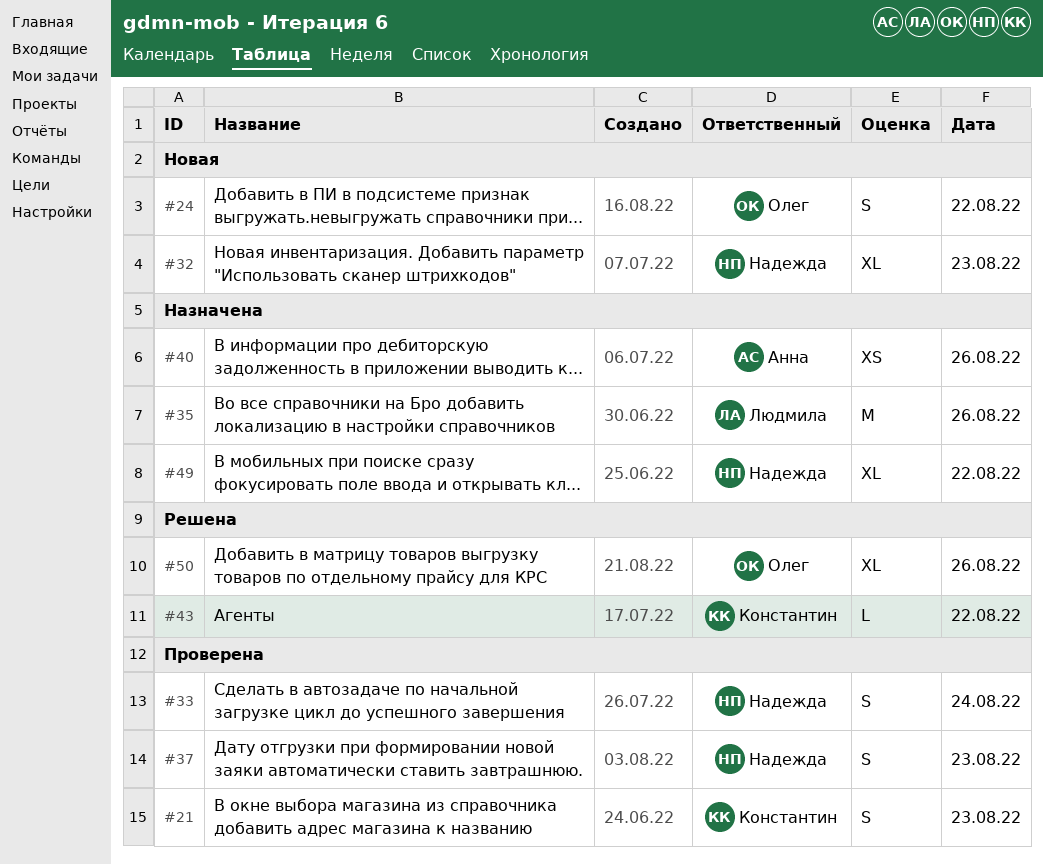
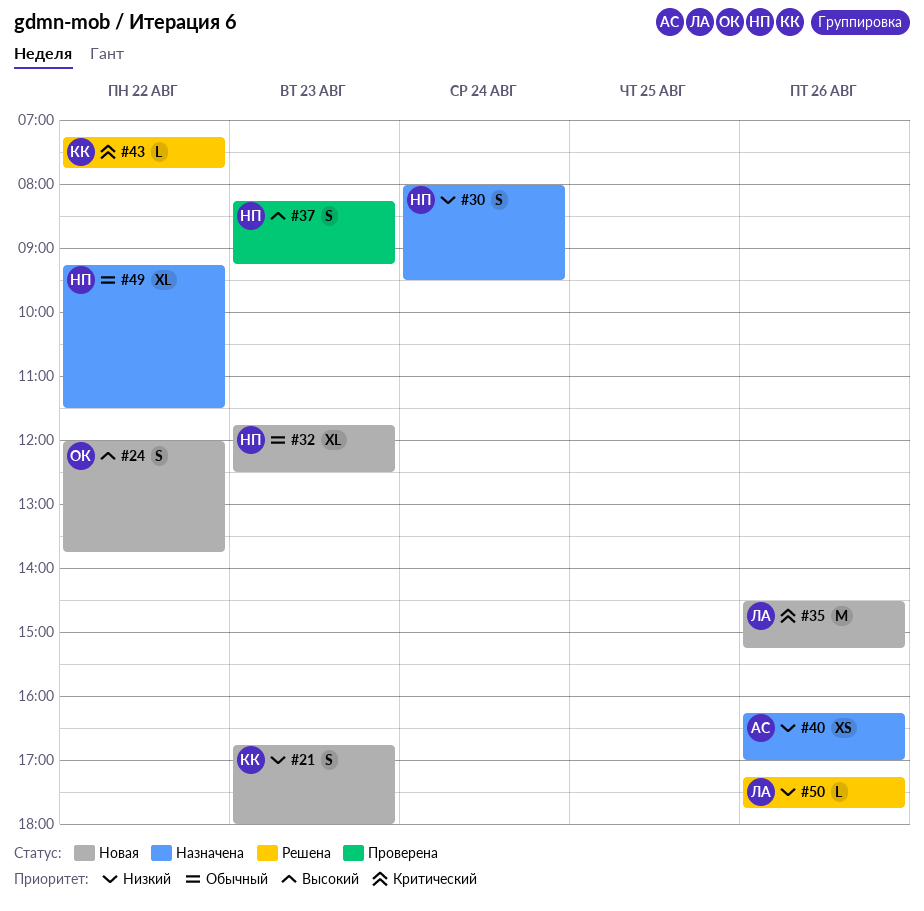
#21, status: Проверена -> Новая
#30: none -> present
#33: present -> none
#35, status: Назначена -> Новая
#50, owner: Олег -> Людмила
#50, estimate: XL -> L

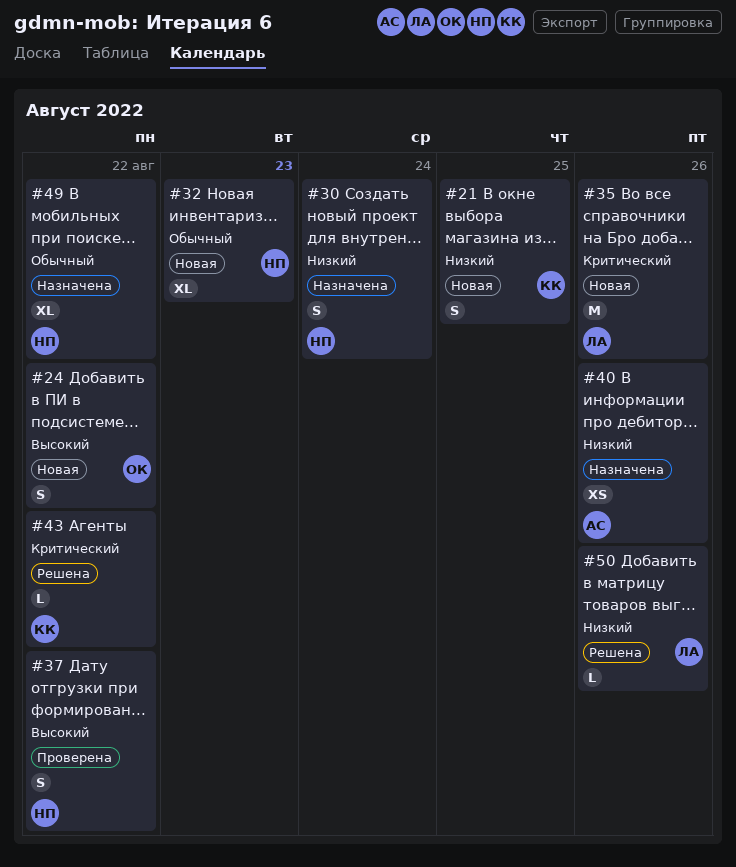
#21, day: Aug 23 -> Aug 25
#37, day: Aug 23 -> Aug 22

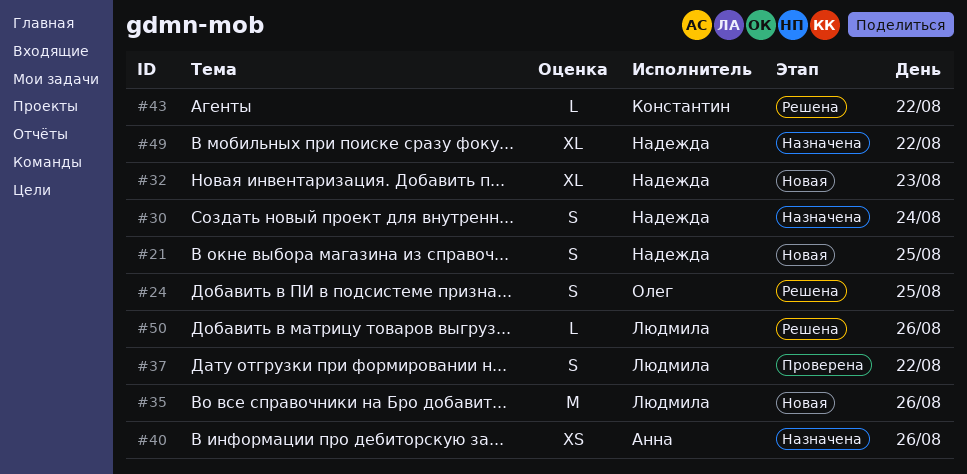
#21, owner: Константин -> Надежда
#24, status: Новая -> Решена
#24, day: Aug 22 -> Aug 25
#37, owner: Надежда -> Людмила

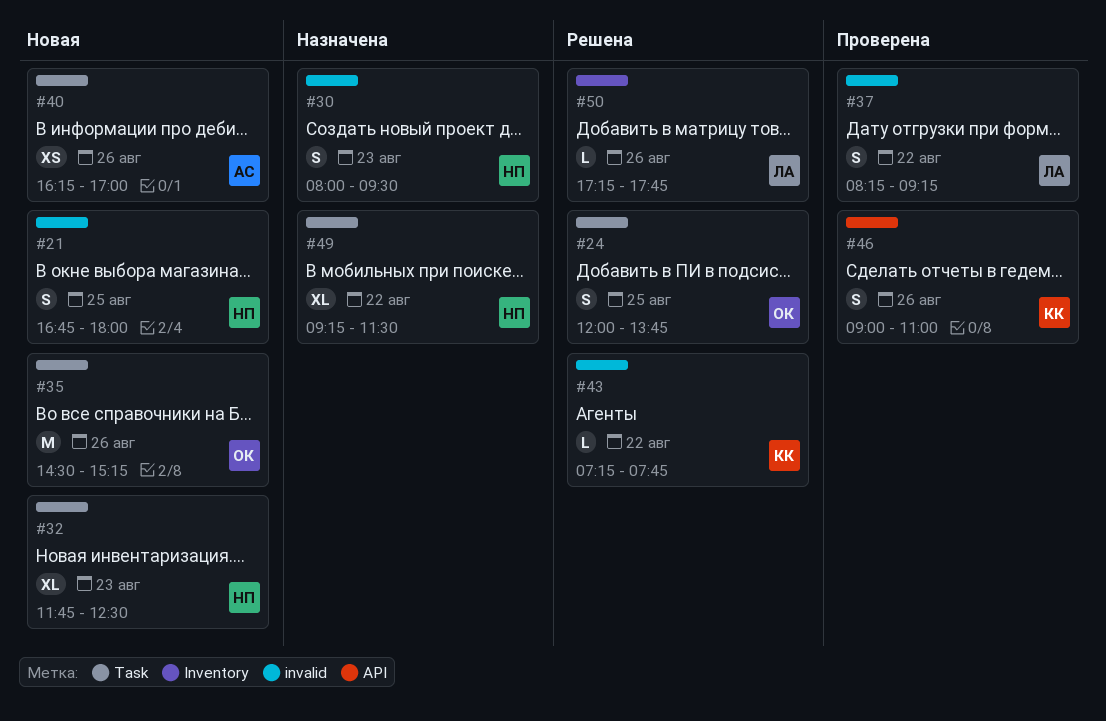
#30, day: Aug 24 -> Aug 23
#35, owner: Людмила -> Олег
#40, status: Назначена -> Новая
#46: none -> present

